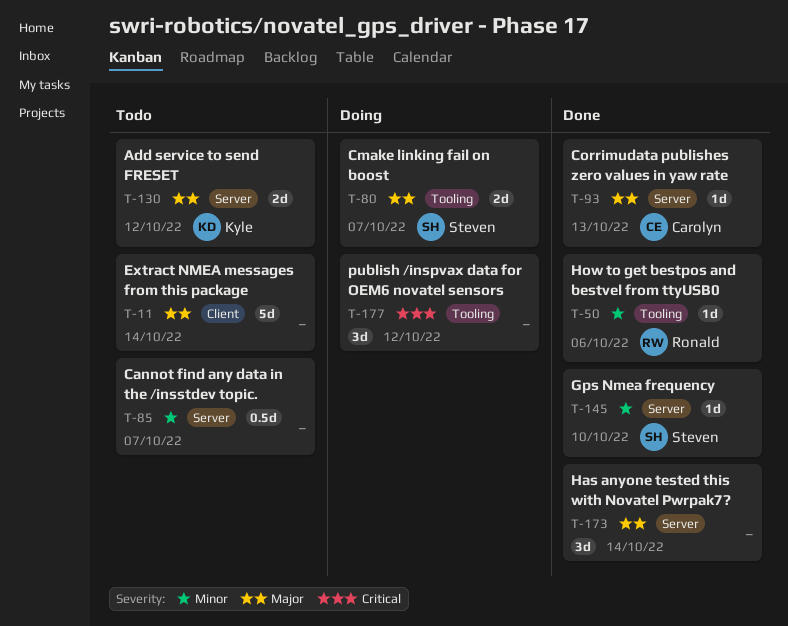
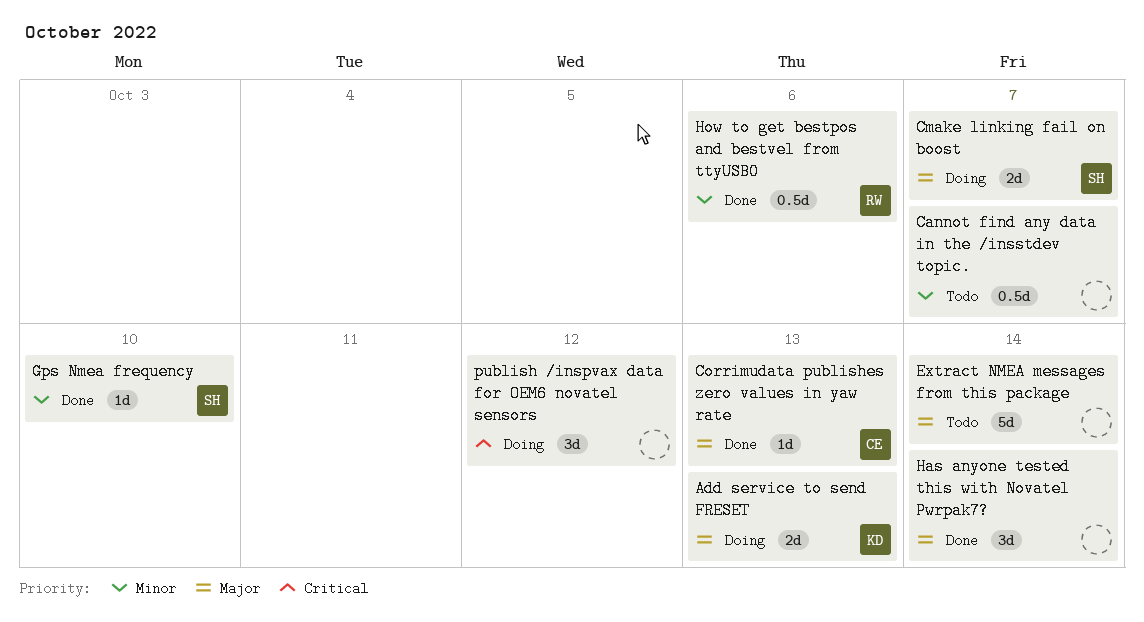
Add service to send FRESET, status: Todo -> Doing
Add service to send FRESET, due: Oct 12 -> Oct 13
How to get bestpos and bestvel from ttyUSB0, estimate: 1d -> 0.5d

